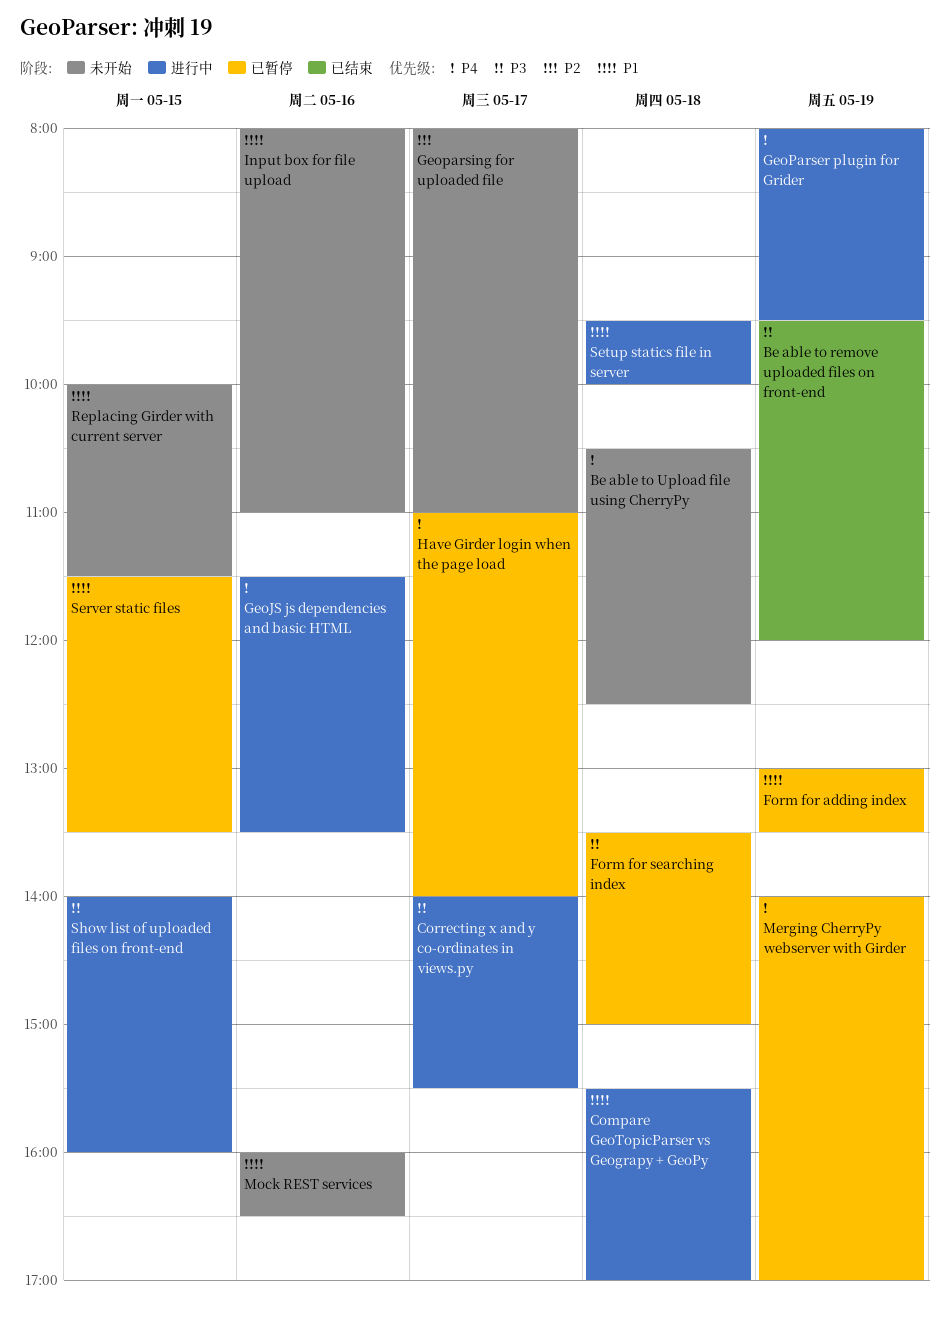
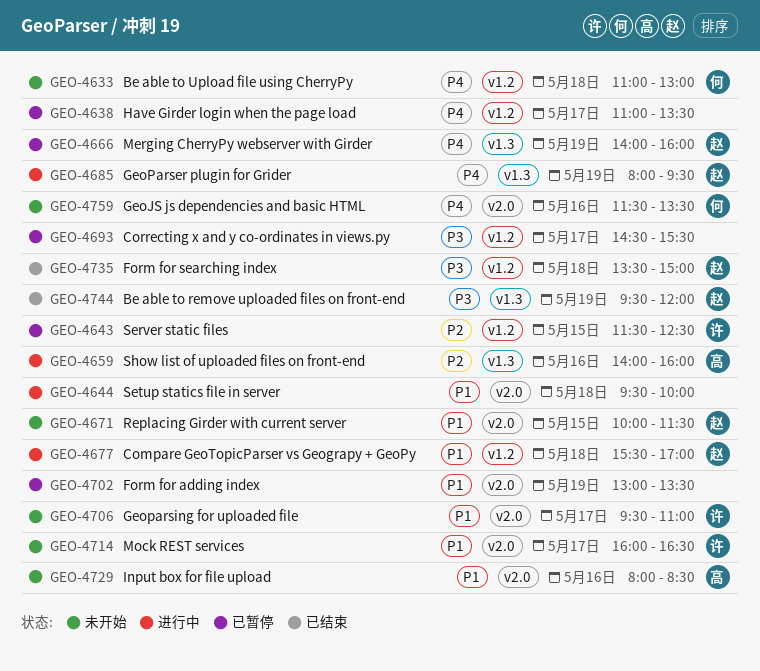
Be able to Upload file using CherryPy, begins: 10:30 -> 11:00
Be able to Upload file using CherryPy, ends: 12:30 -> 13:00
Correcting x and y co-ordinates in views.py, status: 进行中 -> 已暂停
Correcting x and y co-ordinates in views.py, begins: 14:00 -> 14:30
Form for searching index, status: 已暂停 -> 已结束
GeoJS js dependencies and basic HTML, status: 进行中 -> 未开始
Geoparsing for uploaded file, priority: P2 -> P1
Geoparsing for uploaded file, begins: 08:00 -> 09:30
Have Girder login when the page load, ends: 14:00 -> 13:30
Input box for file upload, ends: 11:00 -> 08:30
Merging CherryPy webserver with Girder, ends: 17:00 -> 16:00
Mock REST services, day: May 16 -> May 17
Server static files, priority: P1 -> P2
Server static files, ends: 13:30 -> 12:30
Show list of uploaded files on front-end, priority: P3 -> P2
Show list of uploaded files on front-end, day: May 15 -> May 16

